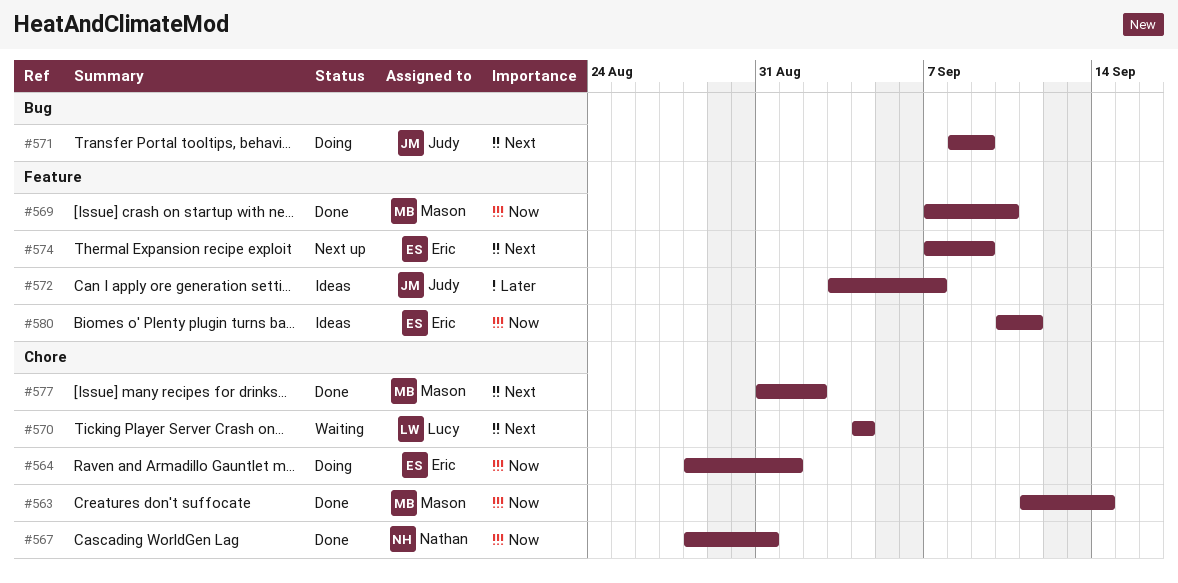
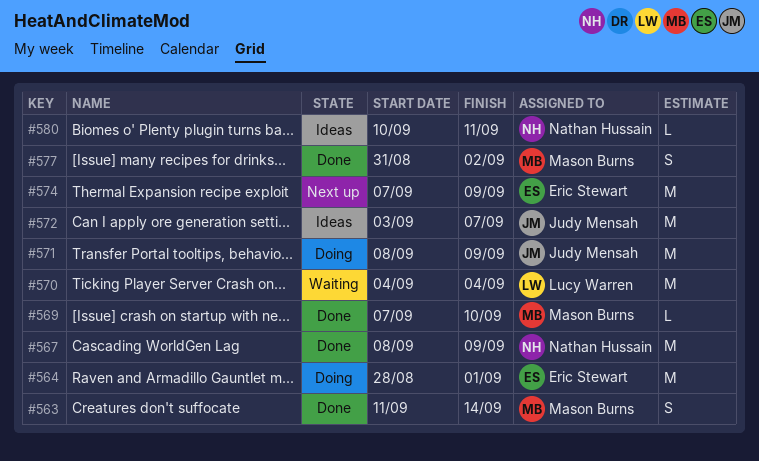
#567, start: Aug 28 -> Sep 8
#567, due: Aug 31 -> Sep 9
#580, owner: Eric Stewart -> Nathan Hussain

